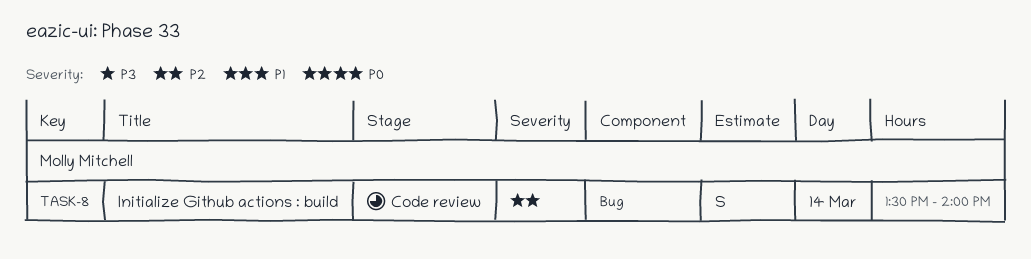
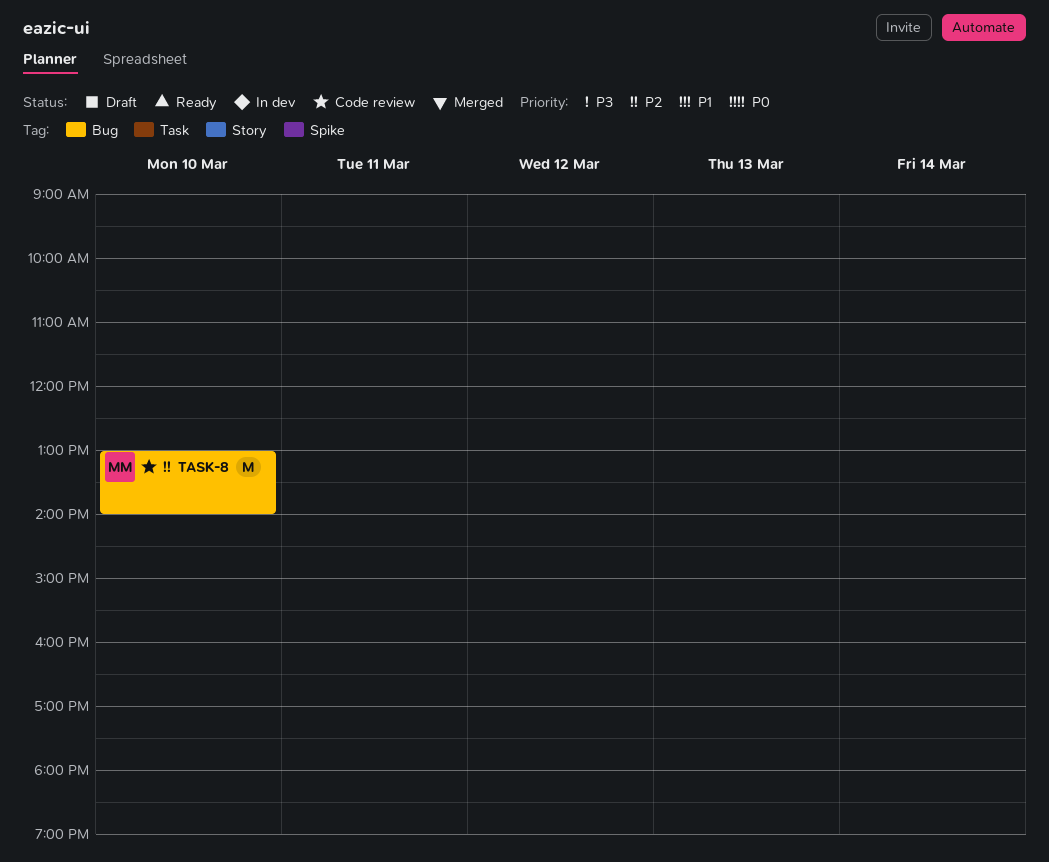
TASK-8, estimate: S -> M
TASK-8, day: Mar 14 -> Mar 10
TASK-8, begins: 13:30 -> 13:00

